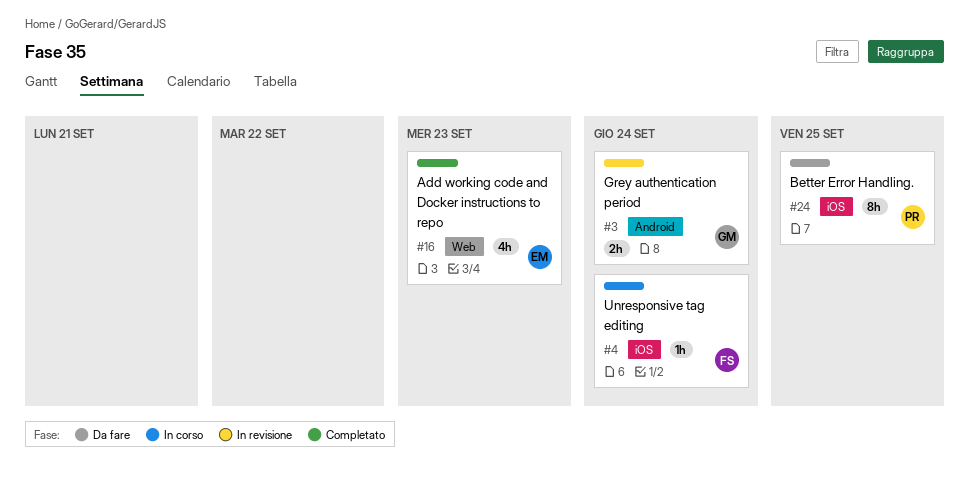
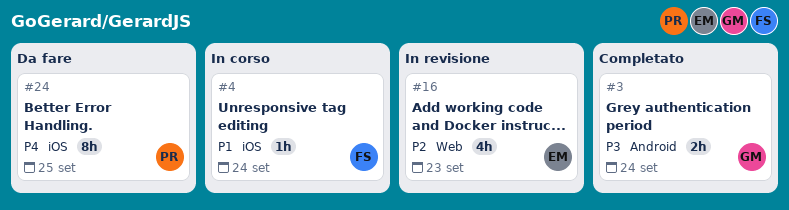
#3, status: In revisione -> Completato
#16, status: Completato -> In revisione

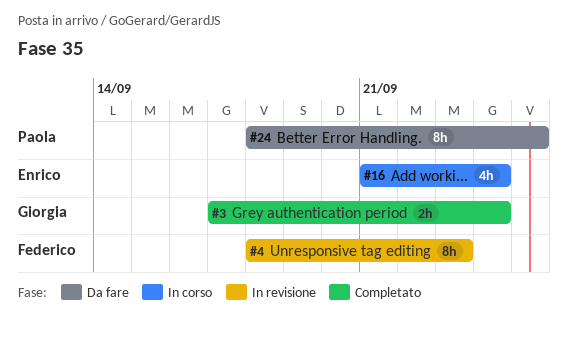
#4, status: In corso -> In revisione
#4, estimate: 1h -> 8h
#4, due: Sep 24 -> Sep 23
#16, status: In revisione -> In corso
#16, due: Sep 23 -> Sep 24

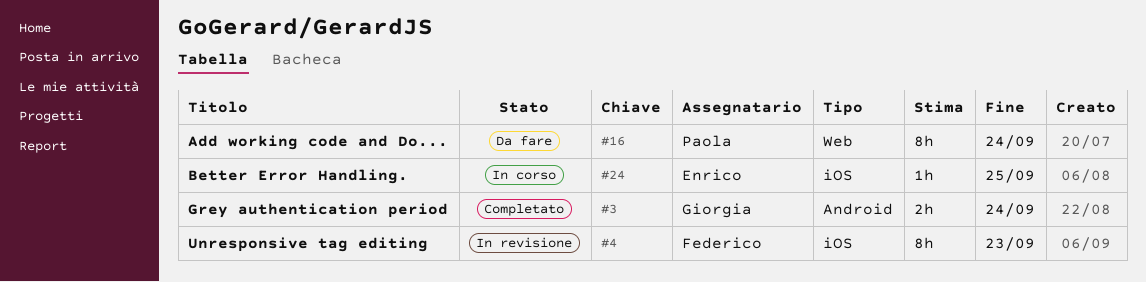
#16, status: In corso -> Da fare
#16, owner: Enrico -> Paola
#16, estimate: 4h -> 8h
#24, status: Da fare -> In corso
#24, owner: Paola -> Enrico
#24, estimate: 8h -> 1h

